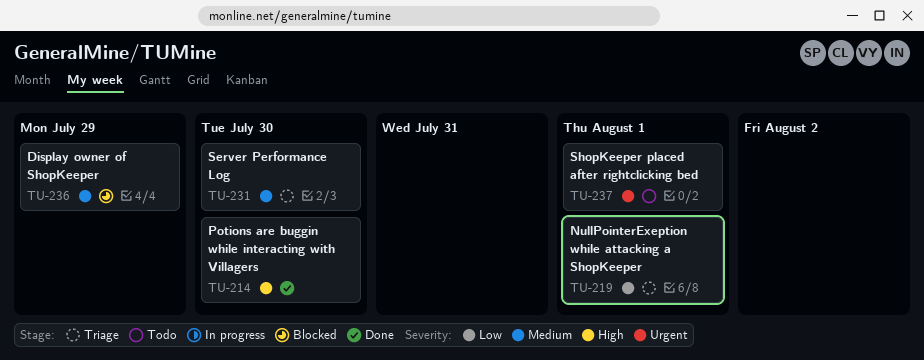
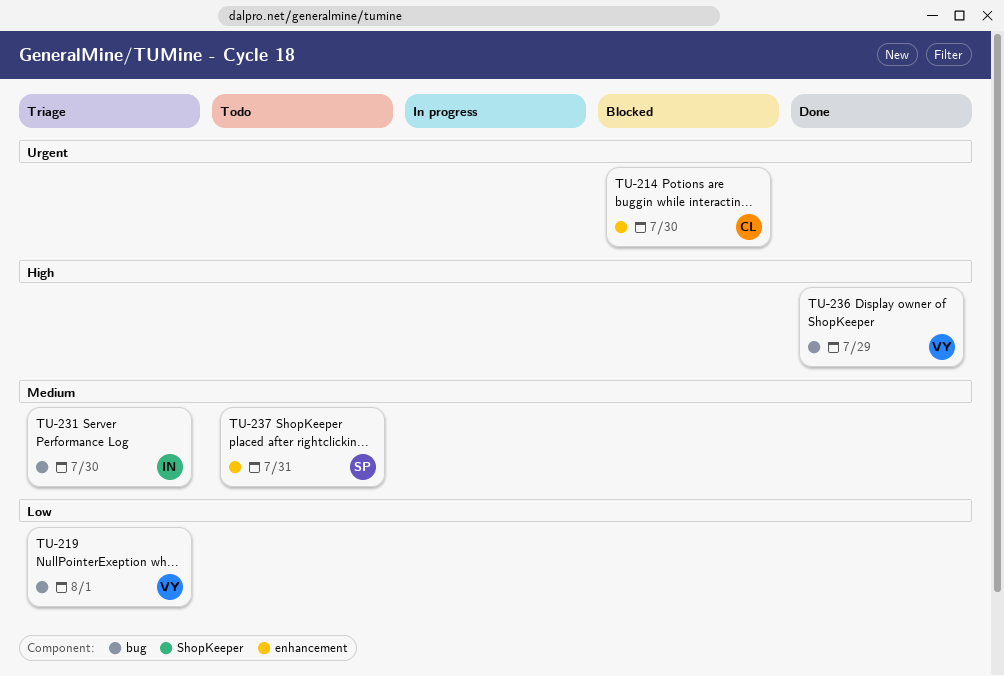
TU-214, status: Done -> Blocked
TU-214, priority: High -> Urgent
TU-236, status: Blocked -> Done
TU-236, priority: Medium -> High
TU-237, priority: Urgent -> Medium
TU-237, due: Aug 1 -> Jul 31

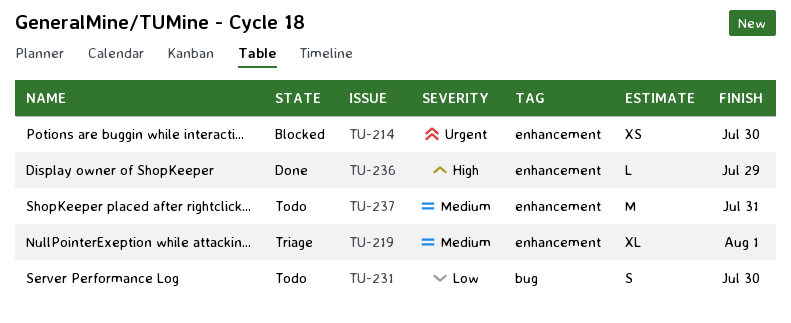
TU-219, priority: Low -> Medium
TU-219, label: bug -> enhancement
TU-231, status: Triage -> Todo
TU-231, priority: Medium -> Low
TU-236, label: bug -> enhancement

